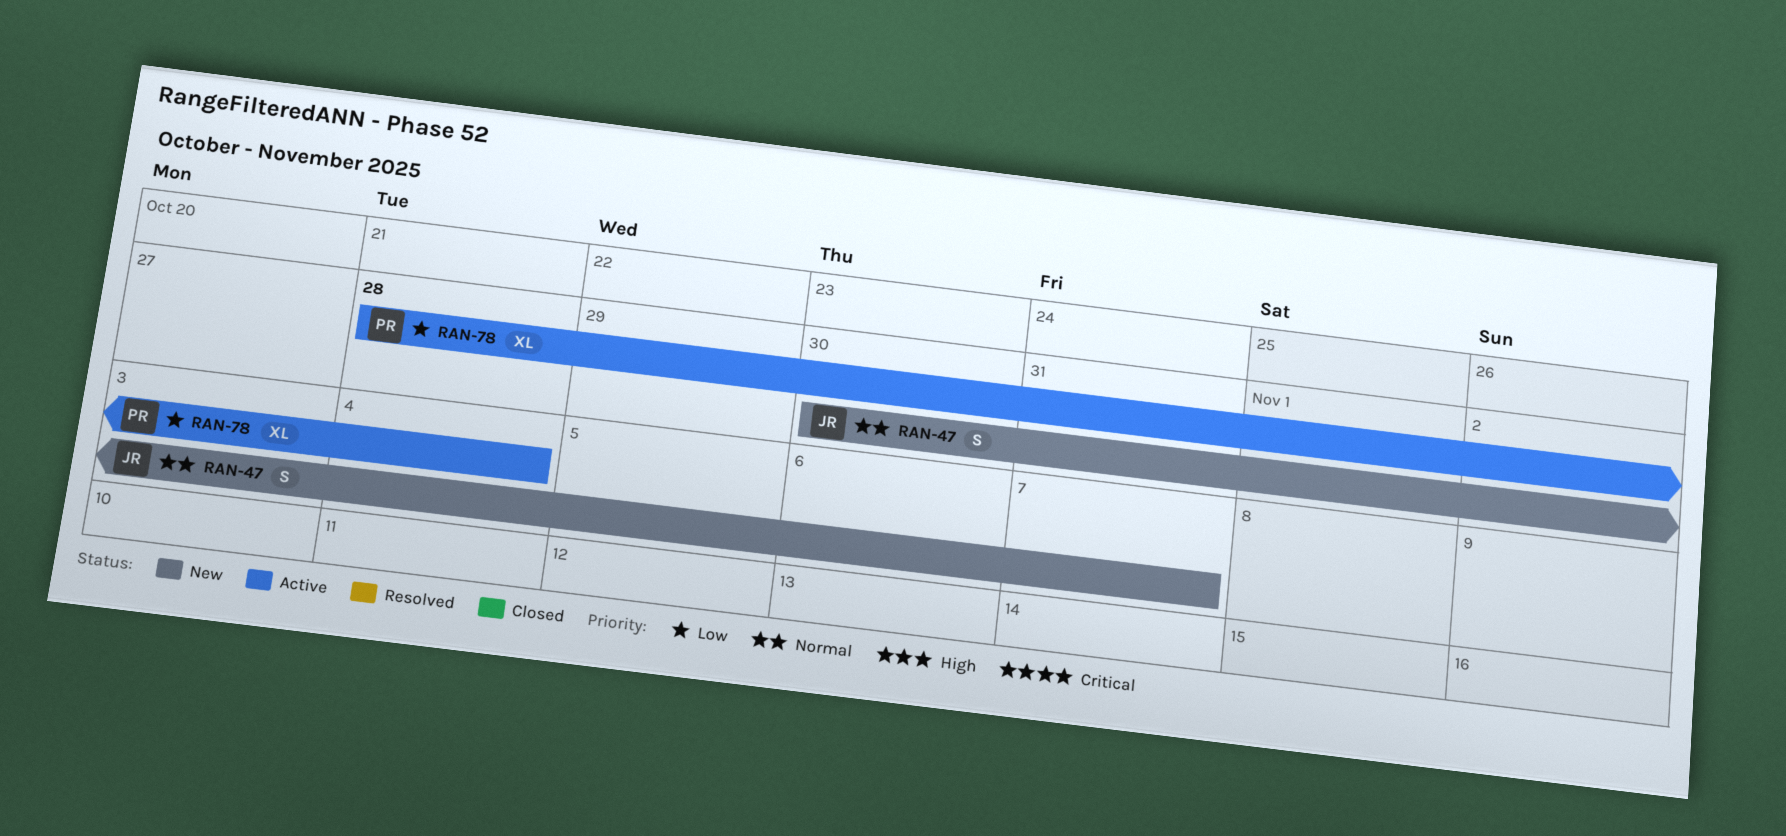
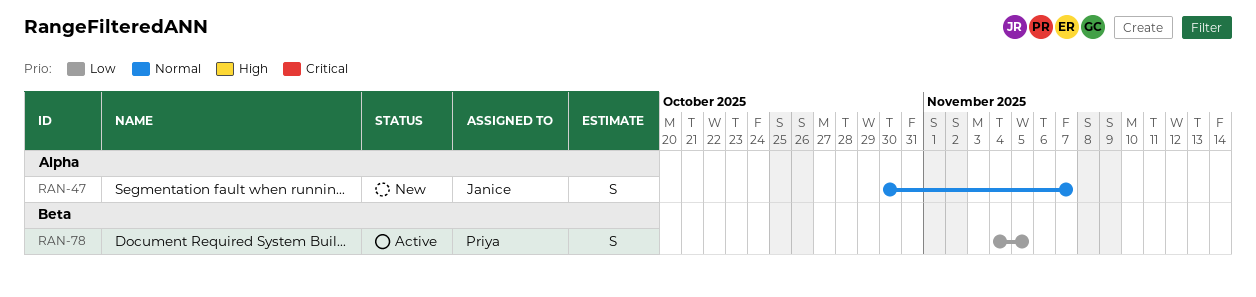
RAN-78, estimate: XL -> S
RAN-78, start: Oct 28 -> Nov 4
RAN-78, due: Nov 4 -> Nov 5

